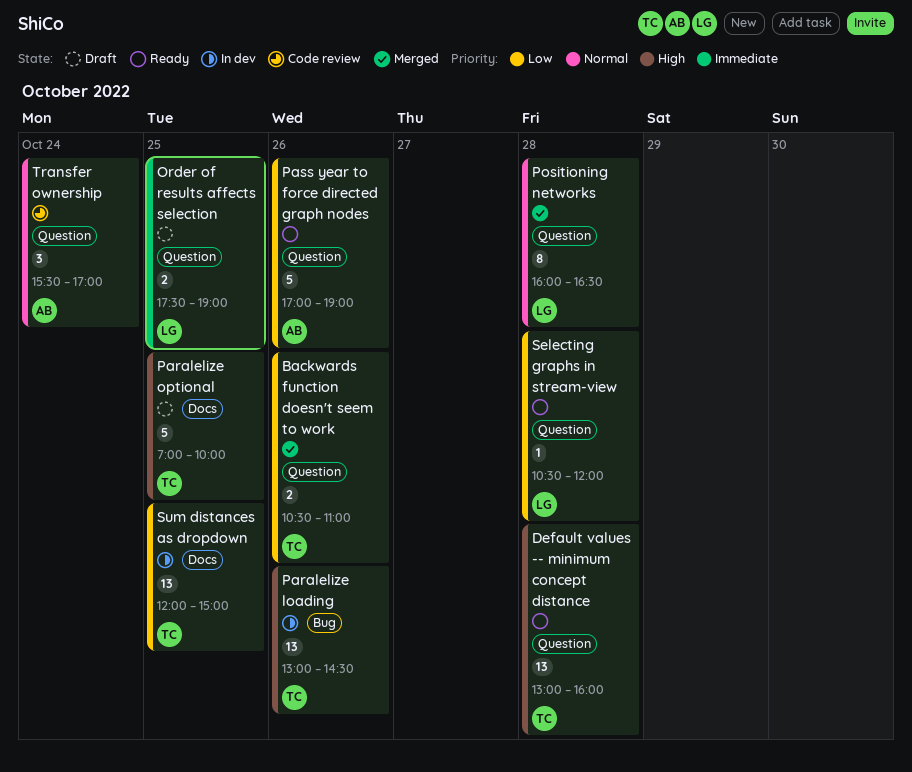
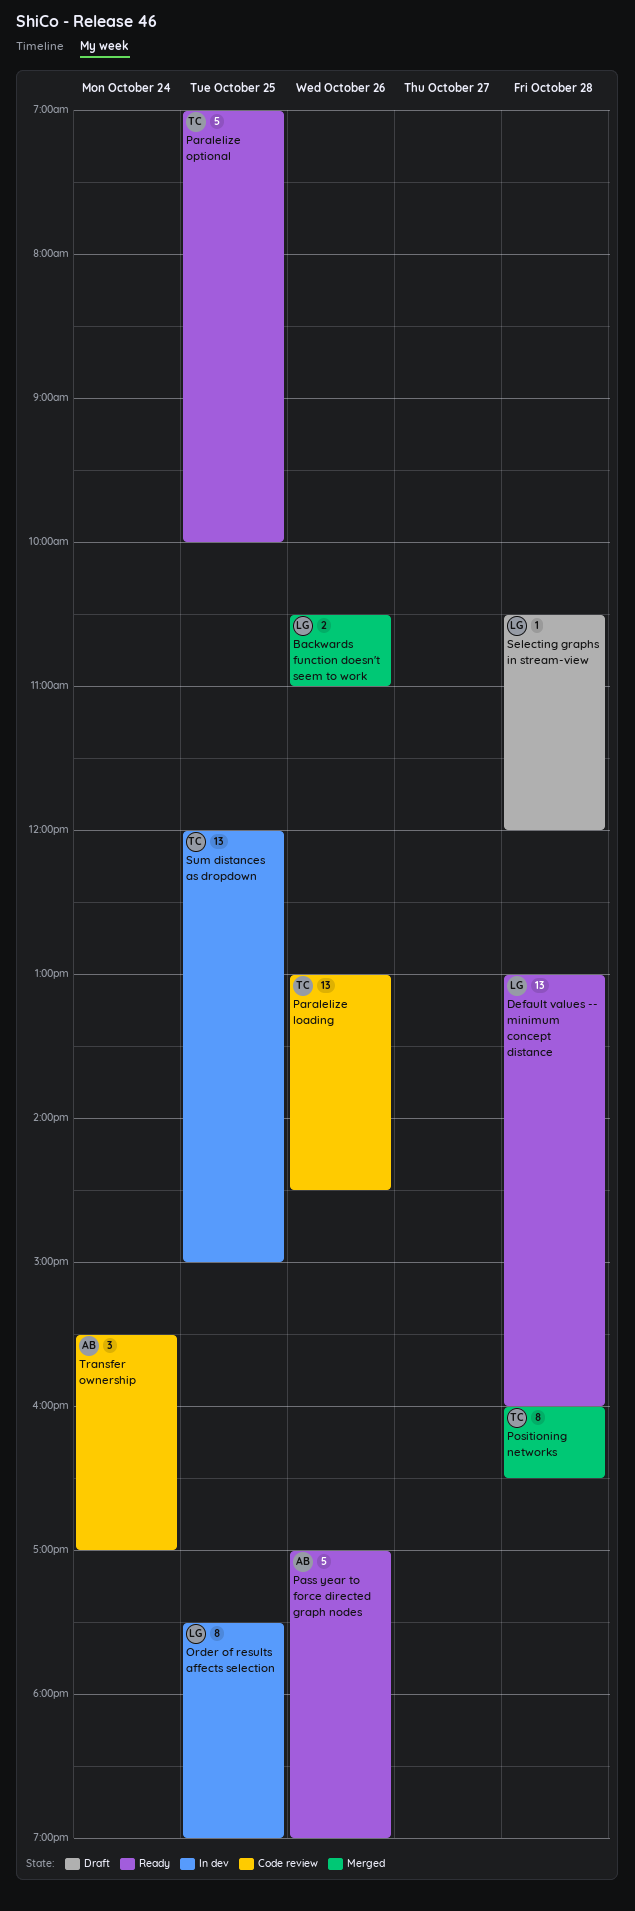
Backwards function doesn't seem to work, owner: TC -> LG
Default values -- minimum concept distance, owner: TC -> LG
Order of results affects selection, status: Draft -> In dev
Order of results affects selection, estimate: 2 -> 8
Paralelize loading, status: In dev -> Code review
Paralelize optional, status: Draft -> Ready
Positioning networks, owner: LG -> TC
Selecting graphs in stream-view, status: Ready -> Draft

